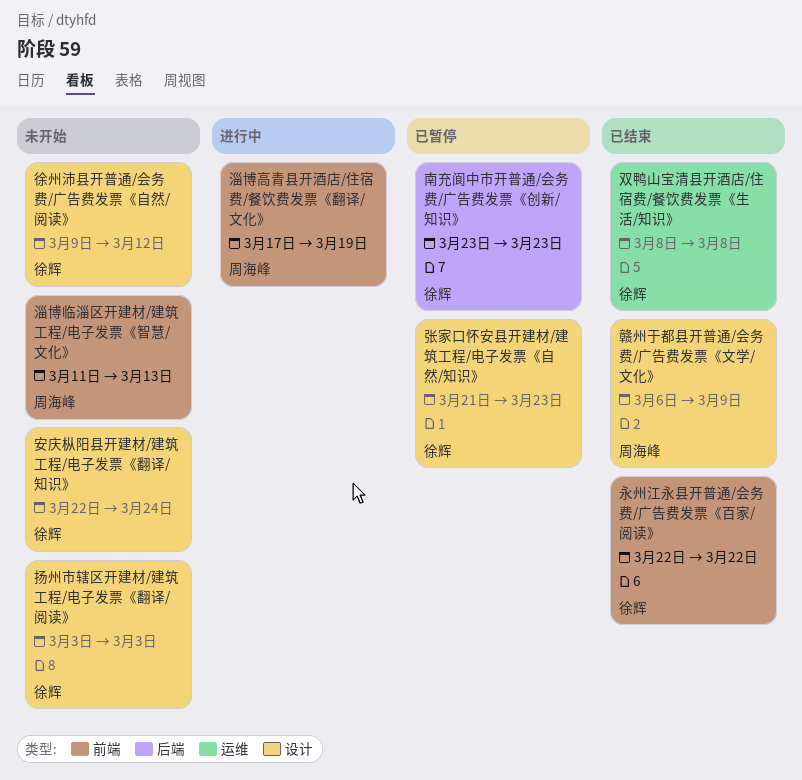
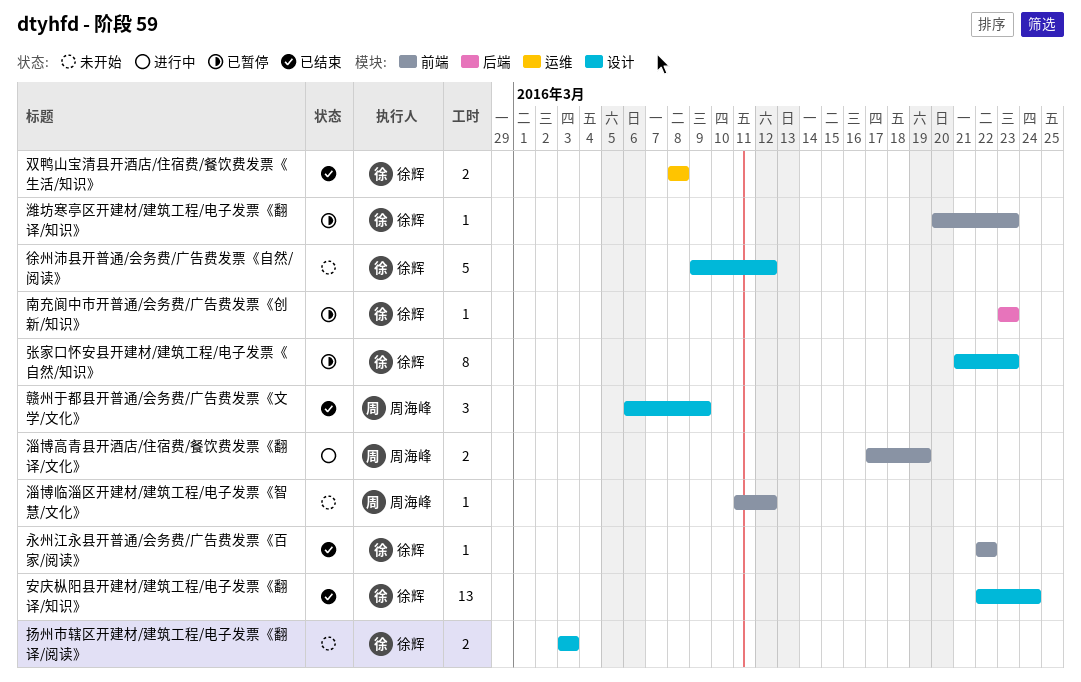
安庆枞阳县开建材/建筑工程/电子发票《翻译/知识》, status: 未开始 -> 已结束
淄博临淄区开建材/建筑工程/电子发票《智慧/文化》, due: Mar 13 -> Mar 12
潍坊寒亭区开建材/建筑工程/电子发票《翻译/知识》: none -> present

